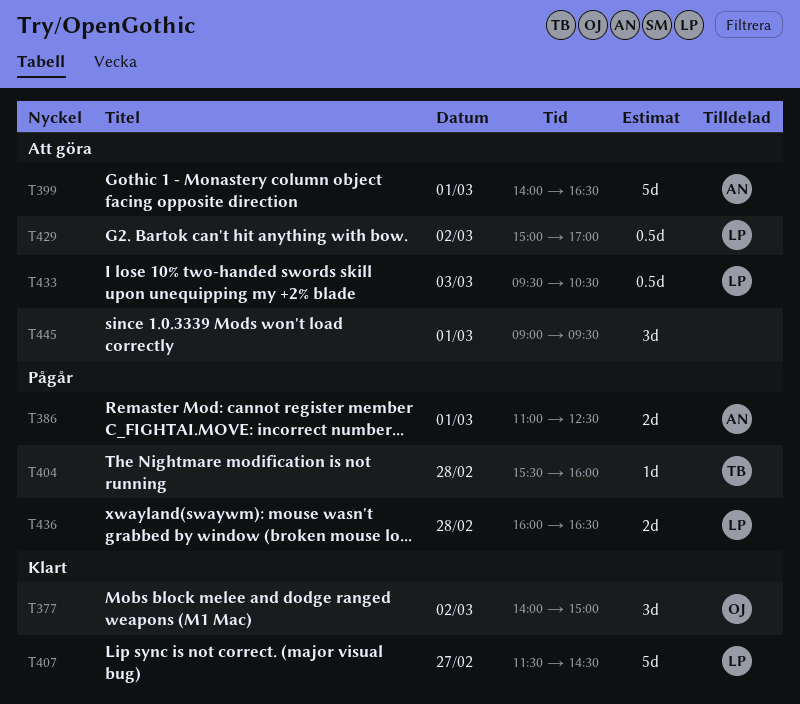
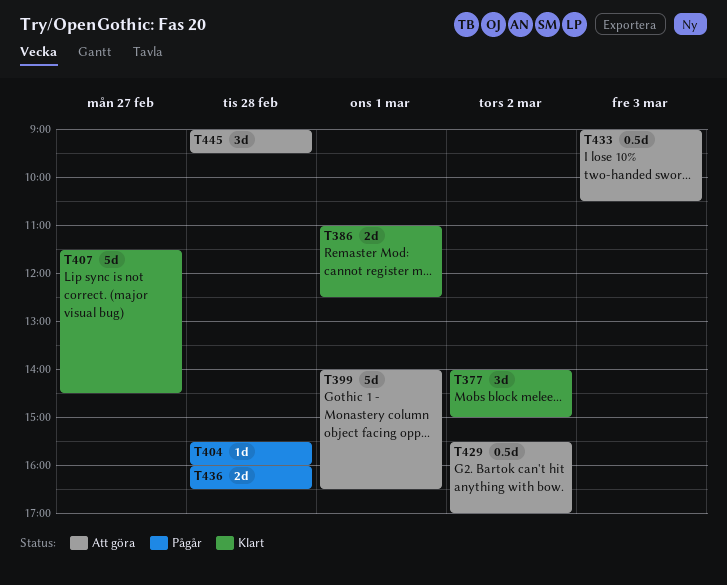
T386, status: Pågår -> Klart
T429, begins: 15:00 -> 15:30
T433, begins: 09:30 -> 09:00
T445, day: Mar 1 -> Feb 28

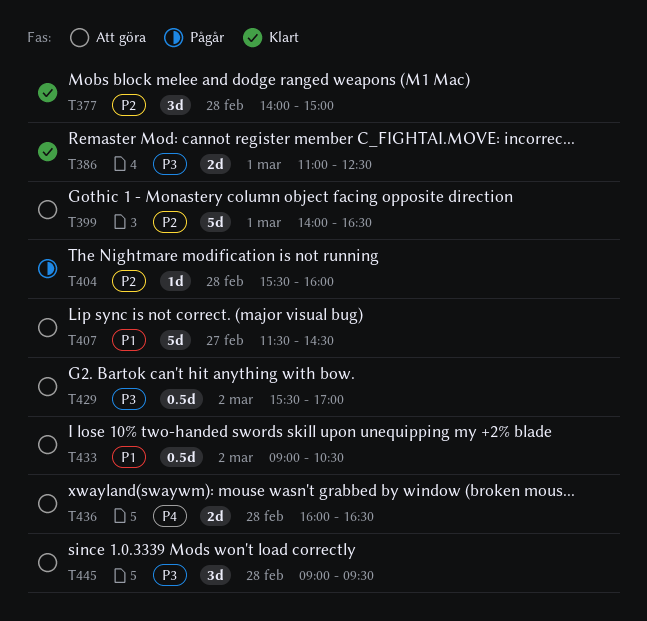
T377, day: Mar 2 -> Feb 28
T407, status: Klart -> Att göra
T433, day: Mar 3 -> Mar 2
T436, status: Pågår -> Att göra

